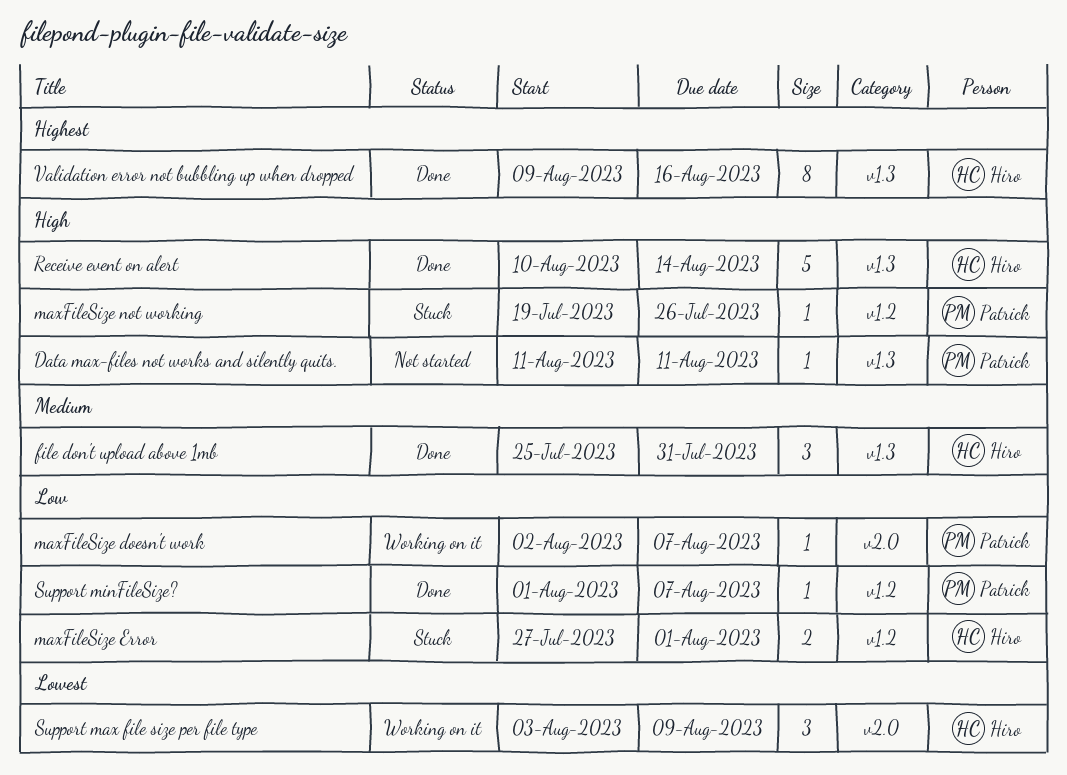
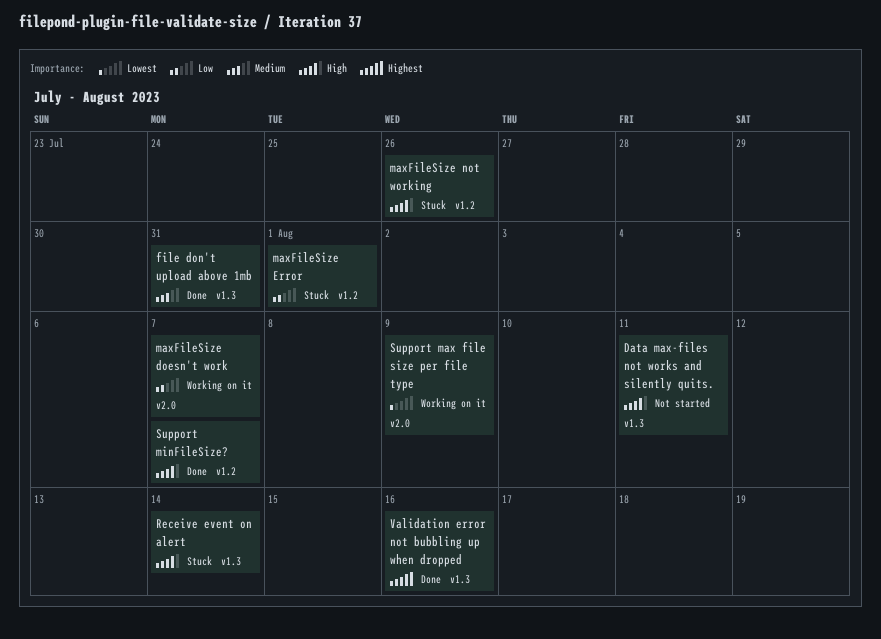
Receive event on alert, status: Done -> Stuck
Support minFileSize?, priority: Low -> High

